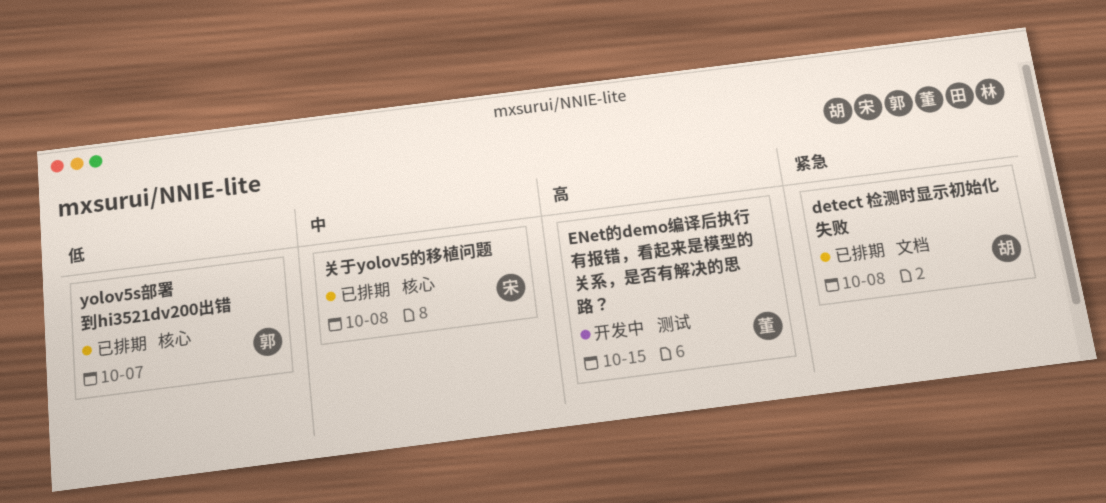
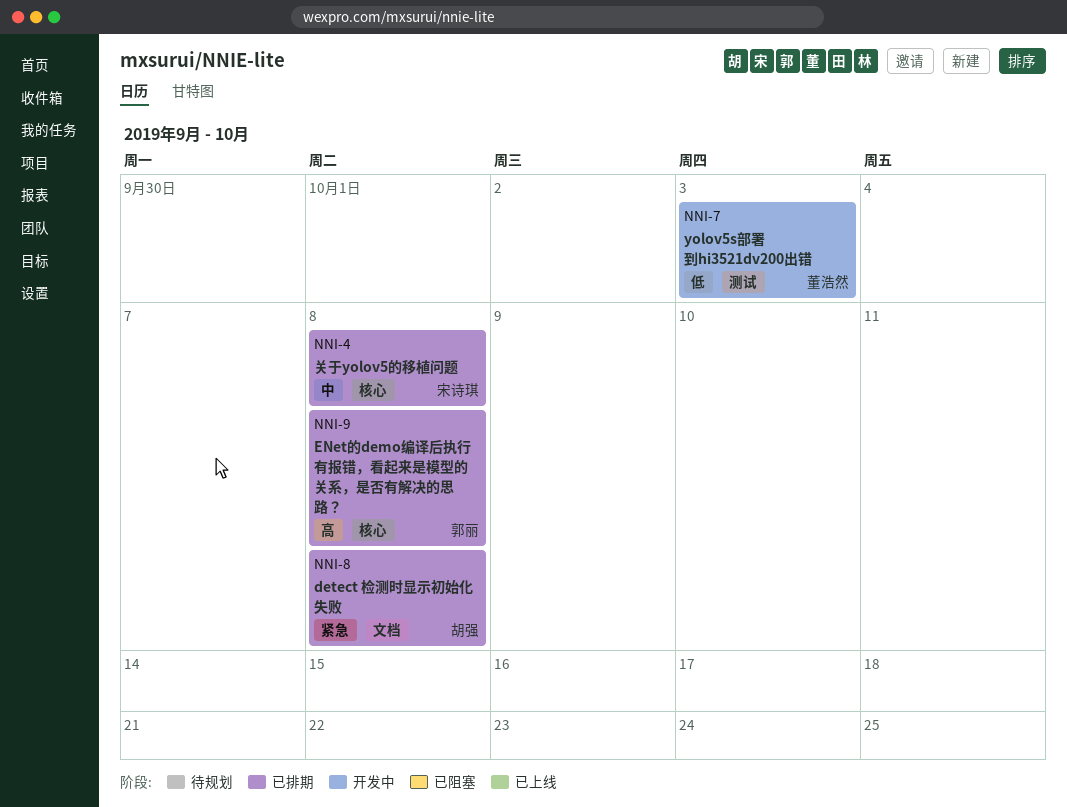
ENet的demo编译后执行有报错，看起来是模型的关系，是否有解决的思路？, status: 开发中 -> 已排期
ENet的demo编译后执行有报错，看起来是模型的关系，是否有解决的思路？, owner: 董浩然 -> 郭丽
ENet的demo编译后执行有报错，看起来是模型的关系，是否有解决的思路？, label: 测试 -> 核心
ENet的demo编译后执行有报错，看起来是模型的关系，是否有解决的思路？, due: Oct 15 -> Oct 8
yolov5s部署到hi3521dv200出错, status: 已排期 -> 开发中
yolov5s部署到hi3521dv200出错, owner: 郭丽 -> 董浩然
yolov5s部署到hi3521dv200出错, label: 核心 -> 测试
yolov5s部署到hi3521dv200出错, due: Oct 7 -> Oct 3

